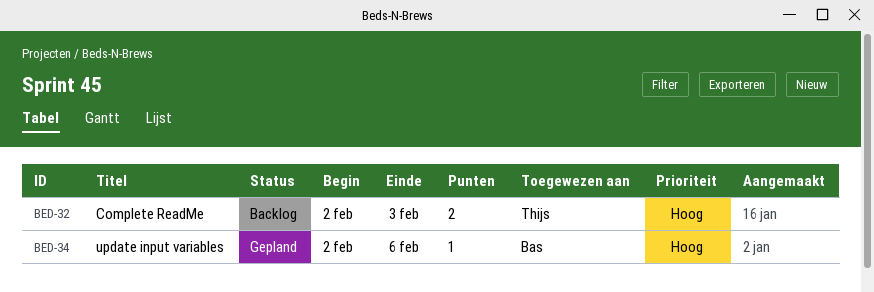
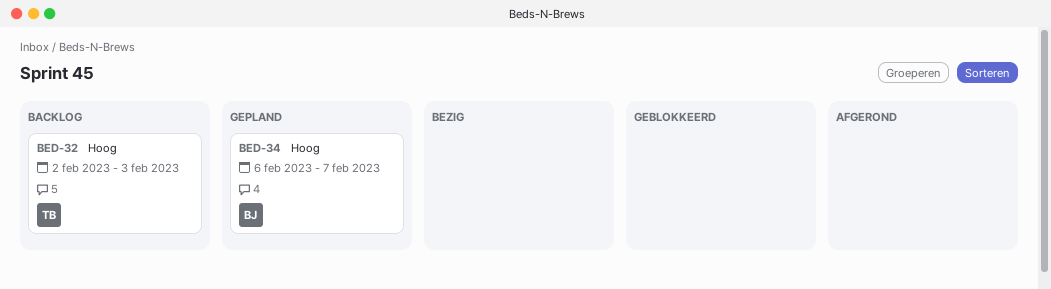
BED-34, start: Feb 2 -> Feb 6
BED-34, due: Feb 6 -> Feb 7

